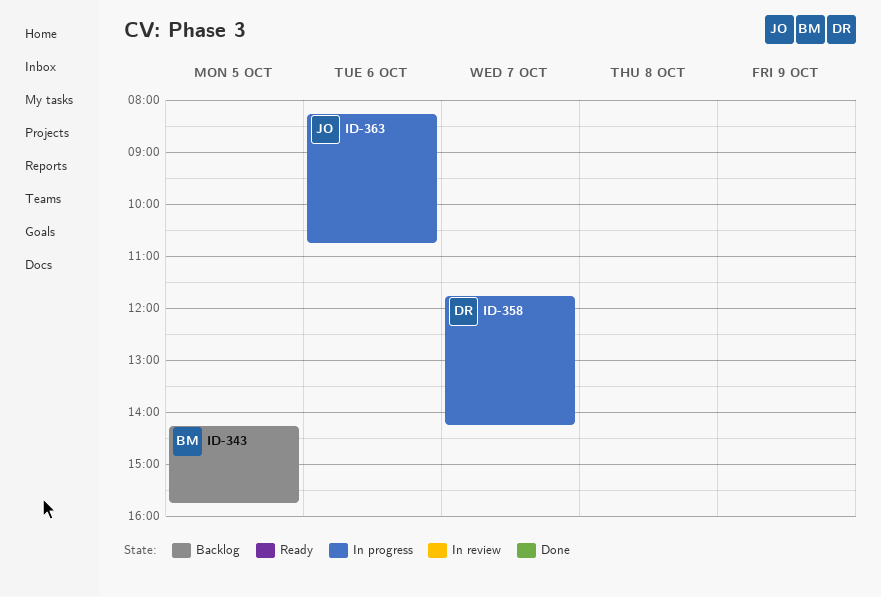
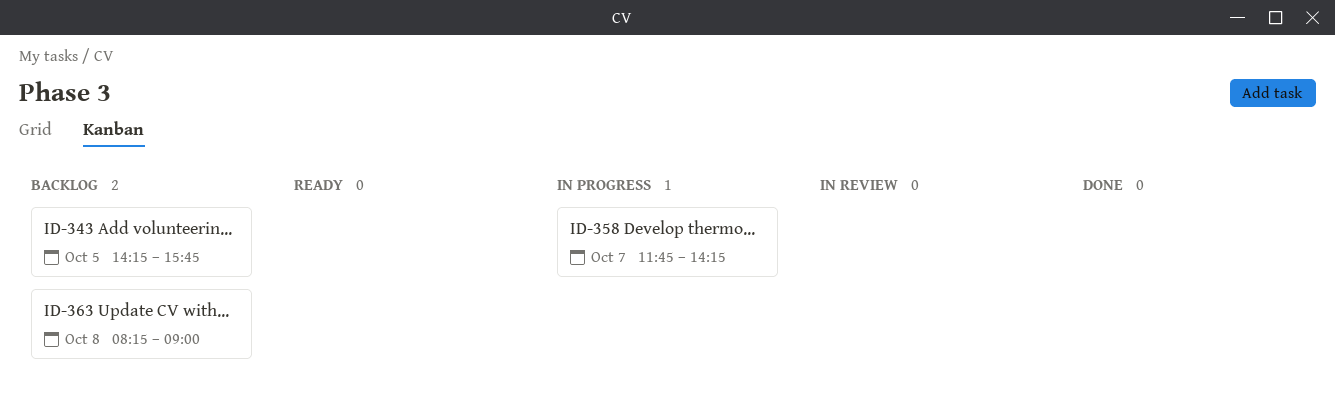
ID-363, status: In progress -> Backlog
ID-363, day: Oct 6 -> Oct 8
ID-363, ends: 10:45 -> 09:00

